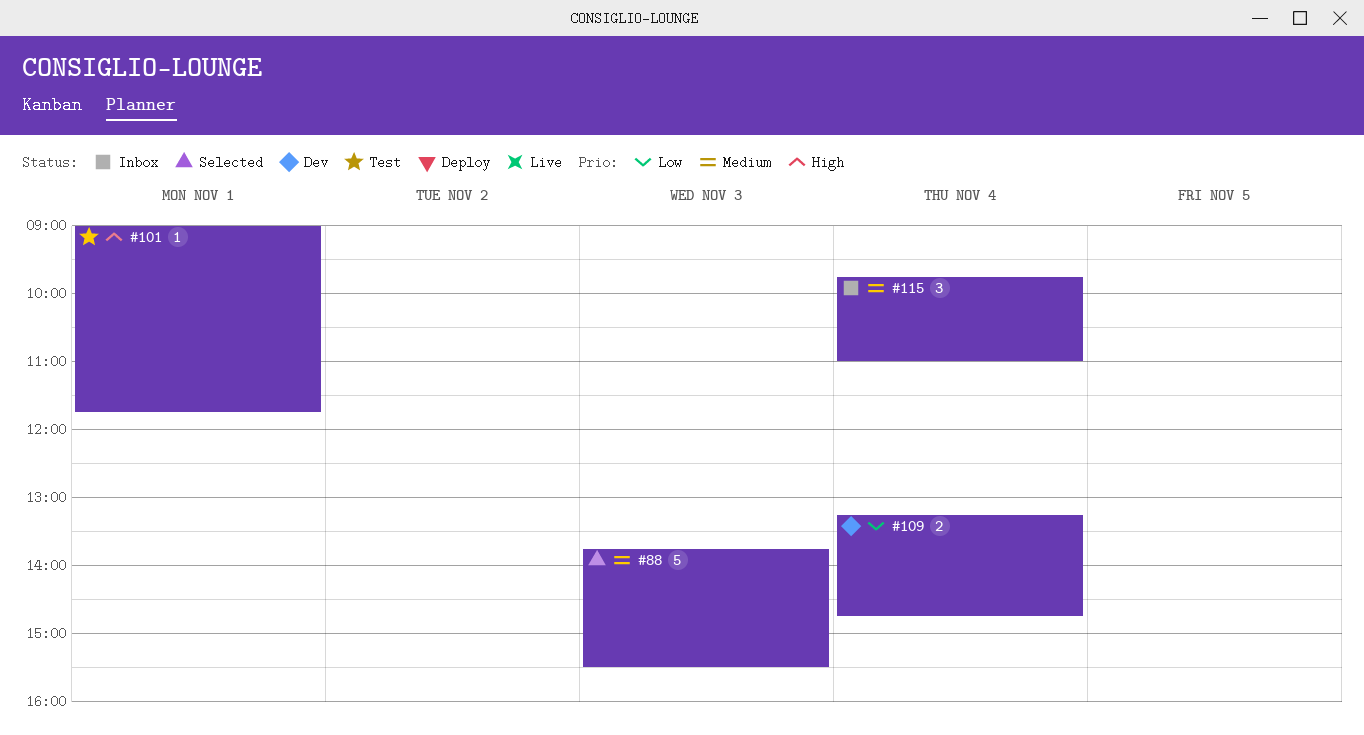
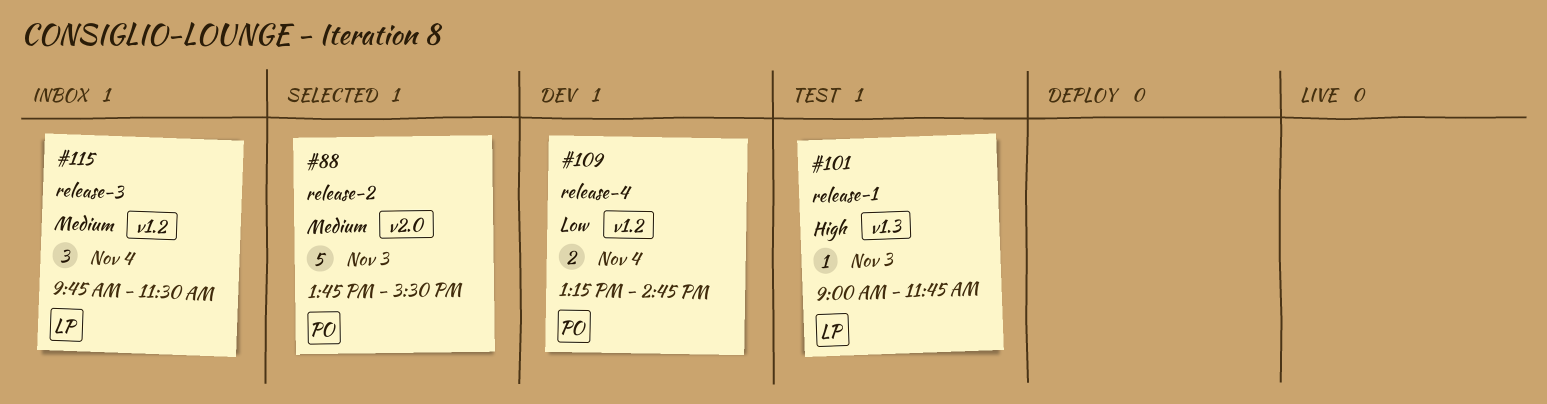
#101, day: Nov 1 -> Nov 3
#115, ends: 11:00 -> 11:30

